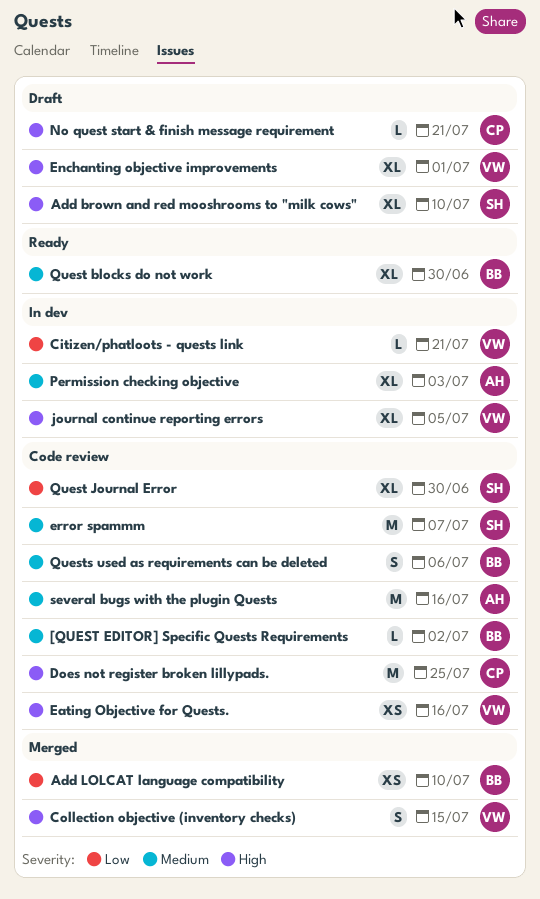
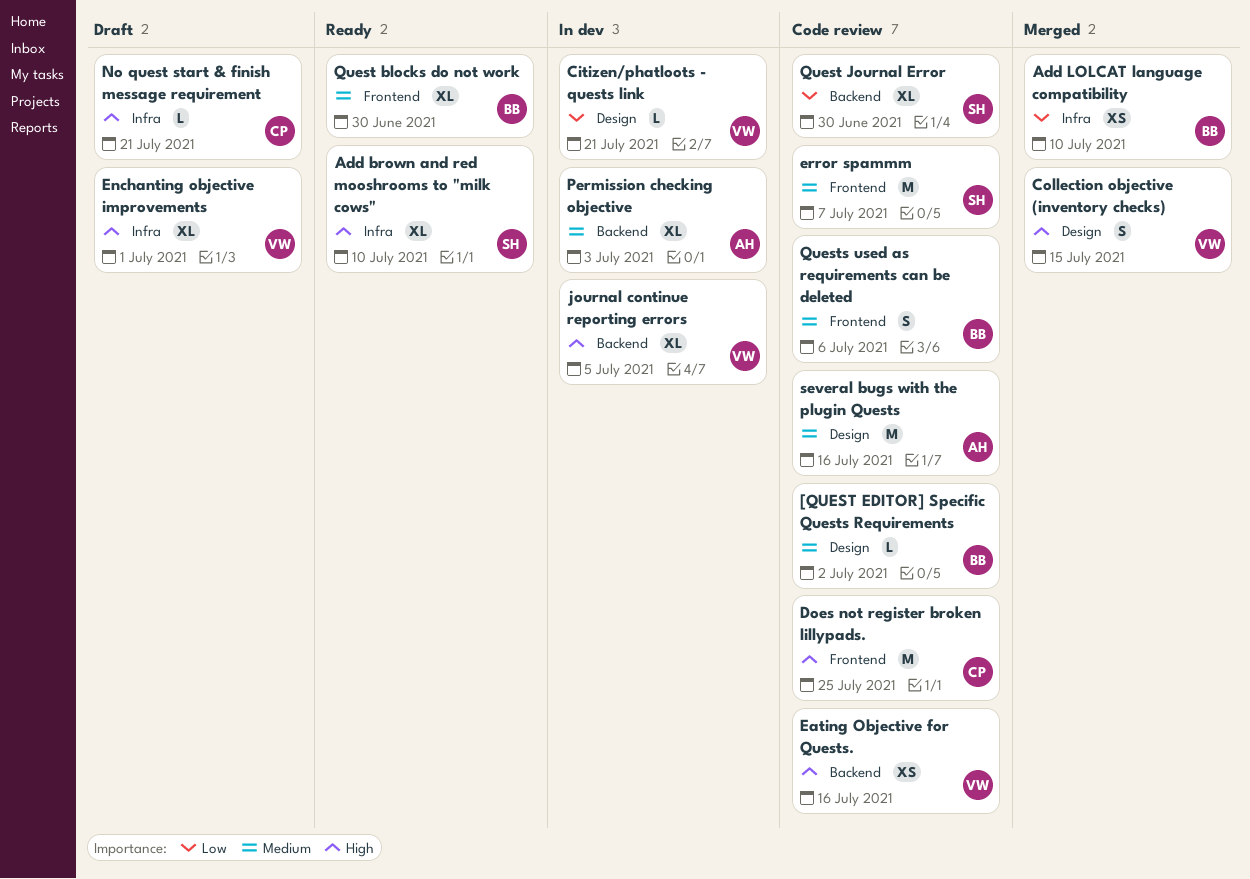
Add brown and red mooshrooms to "milk cows", status: Draft -> Ready

